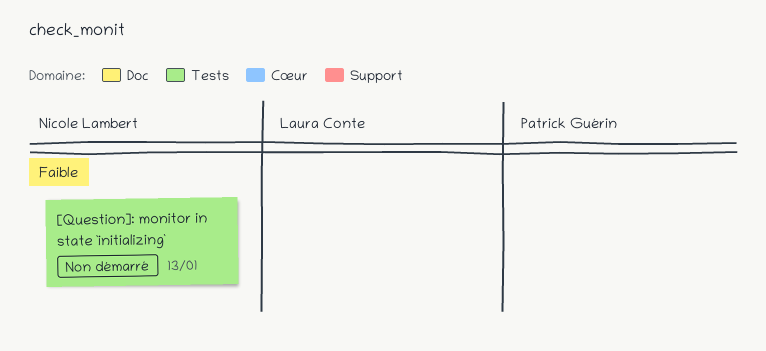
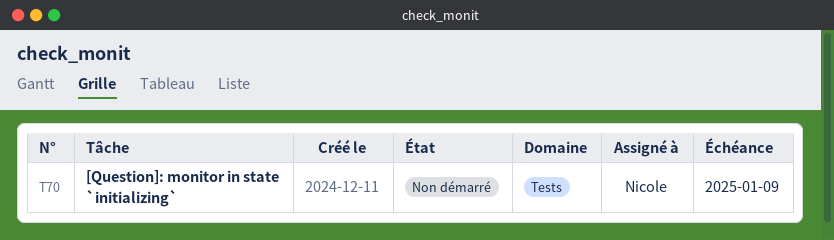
[Question]: monitor in state `initializing`, due: Jan 13 -> Jan 9

